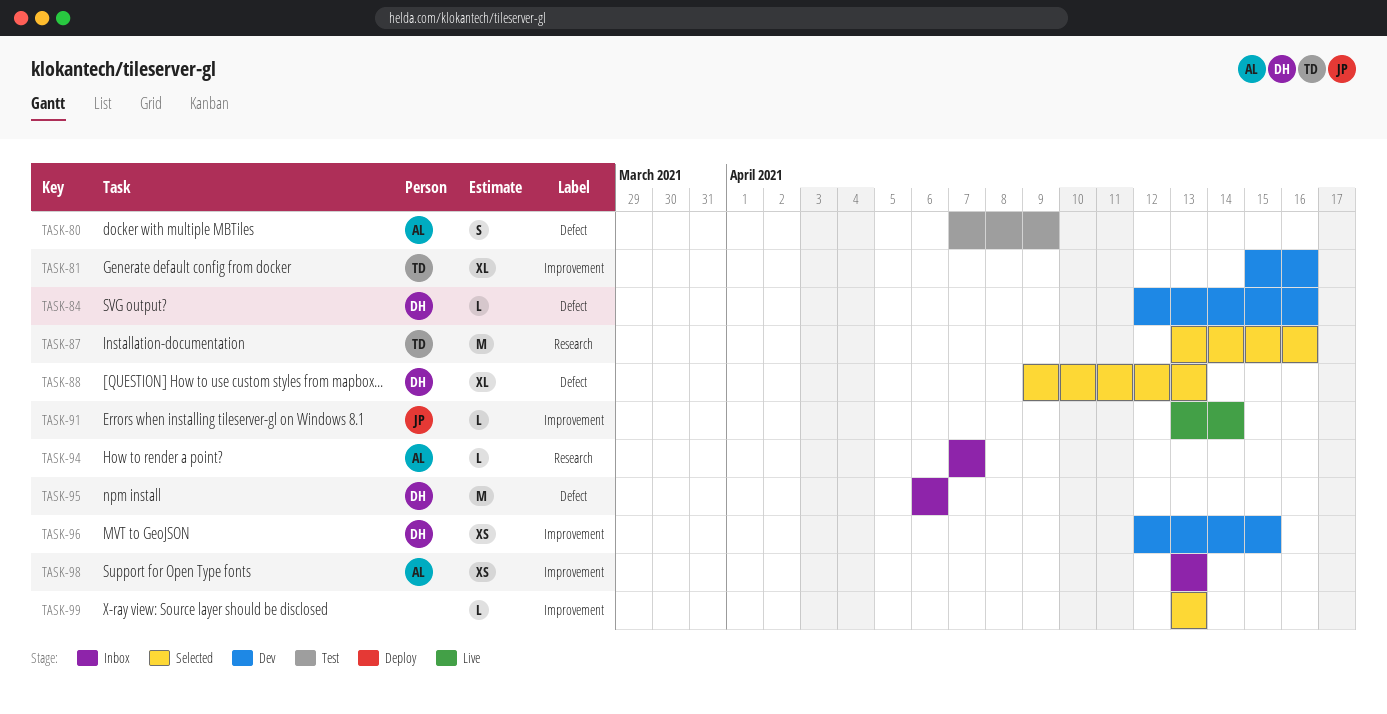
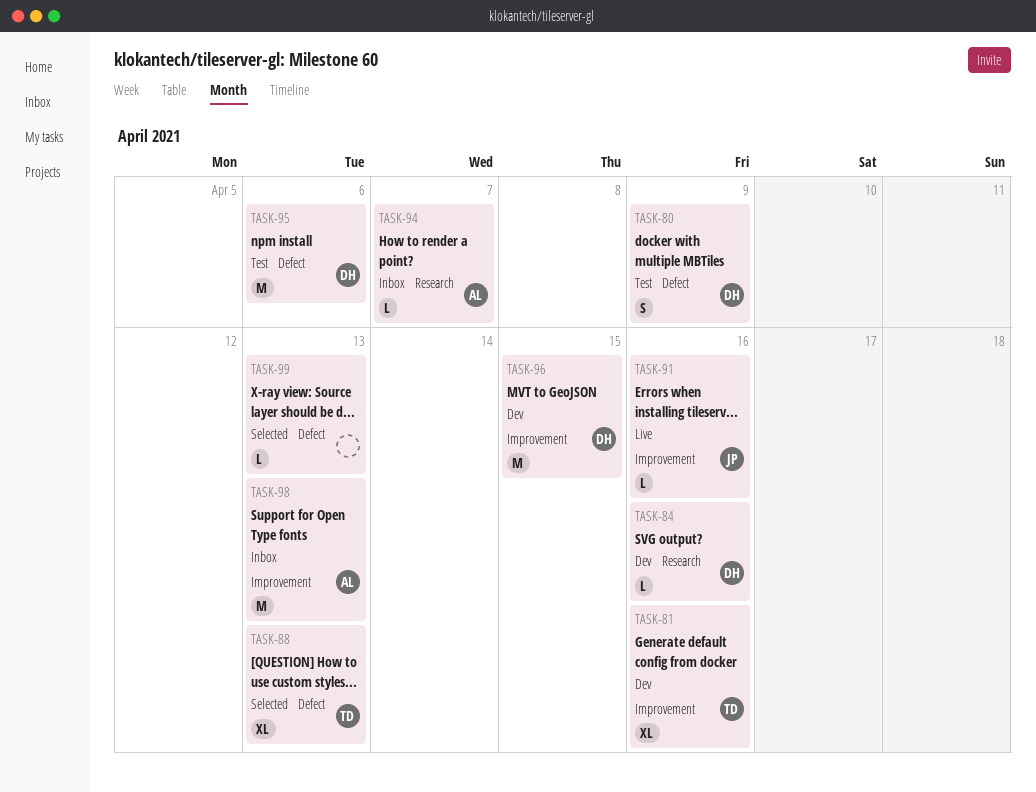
TASK-80, owner: AL -> DH
TASK-84, label: Defect -> Research
TASK-87: present -> none
TASK-88, owner: DH -> TD
TASK-91, due: Apr 14 -> Apr 16
TASK-95, status: Inbox -> Test
TASK-96, estimate: XS -> M
TASK-98, estimate: XS -> M
TASK-99, label: Improvement -> Defect

